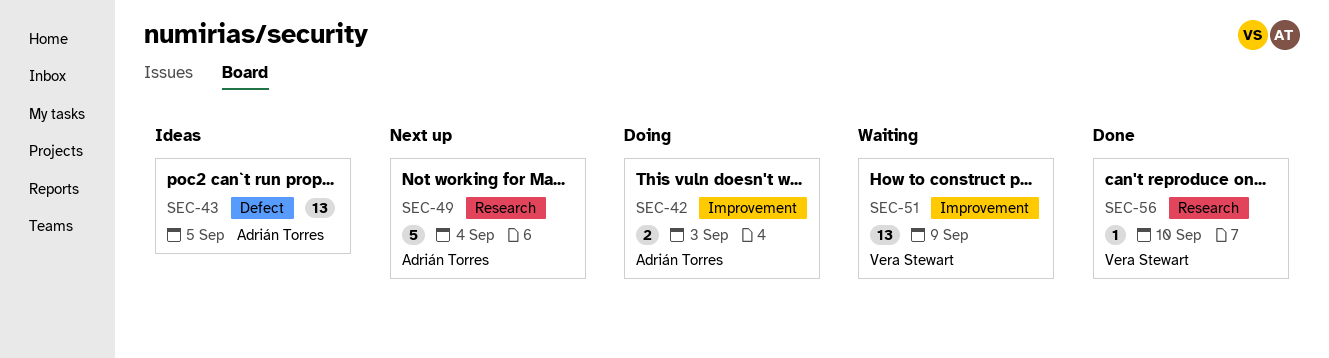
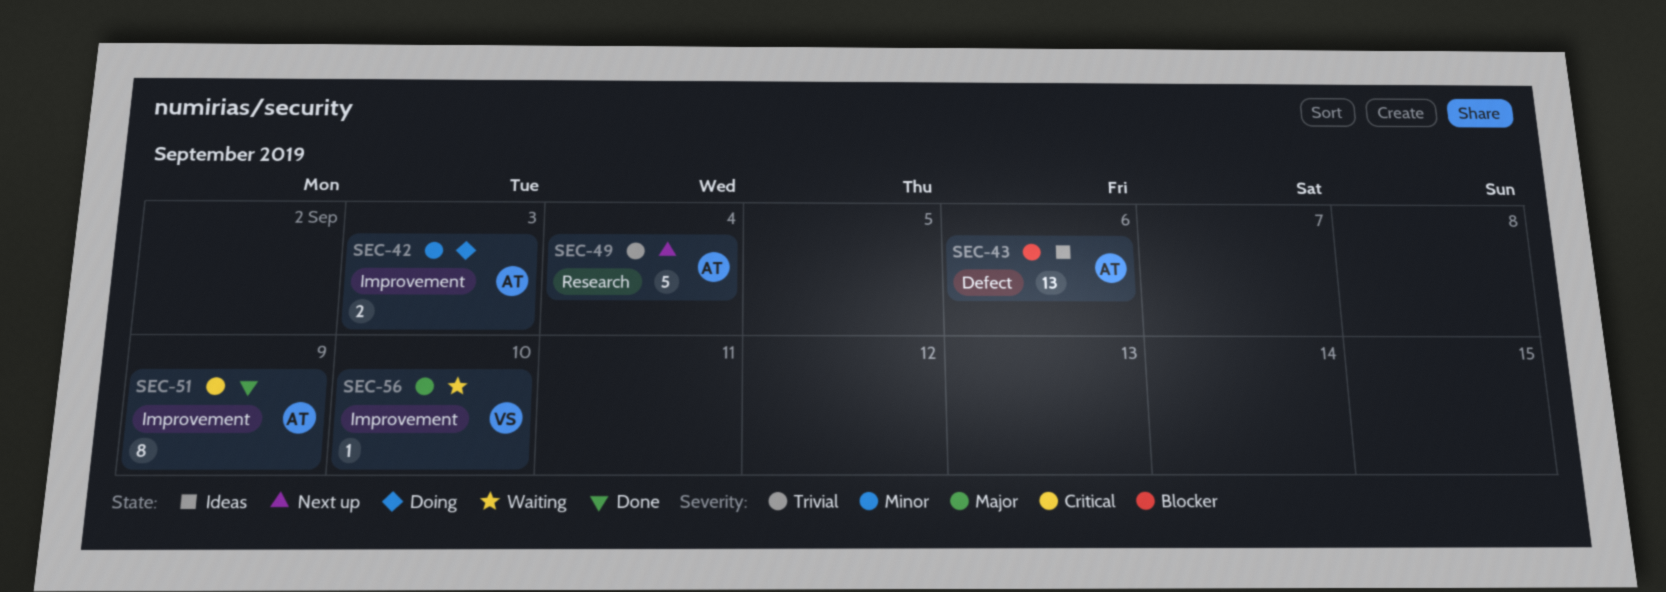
SEC-43, due: Sep 5 -> Sep 6
SEC-51, status: Waiting -> Done
SEC-51, owner: Vera Stewart -> Adrián Torres
SEC-51, estimate: 13 -> 8
SEC-56, status: Done -> Waiting
SEC-56, label: Research -> Improvement

